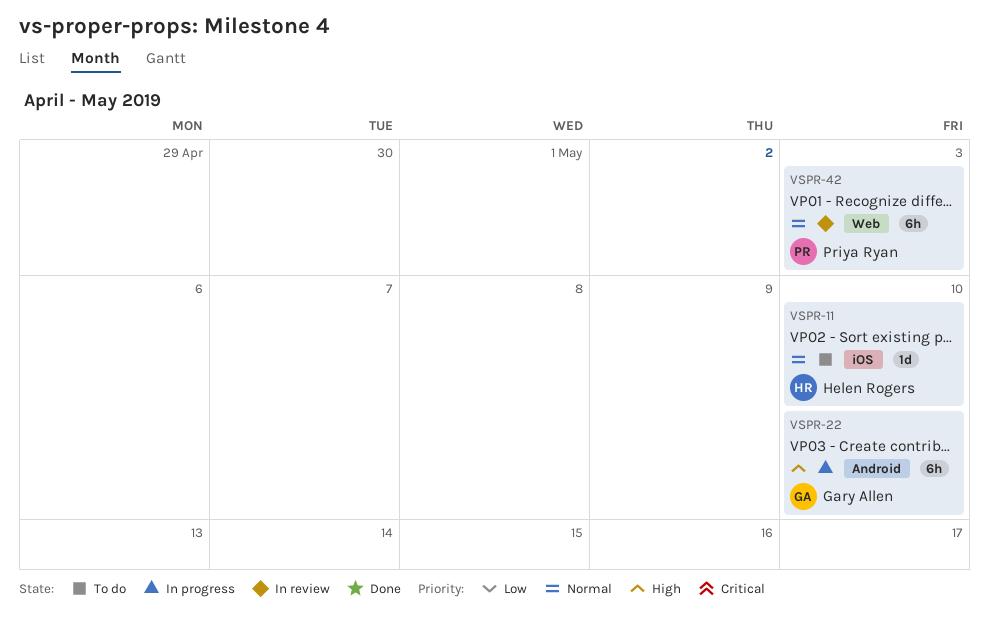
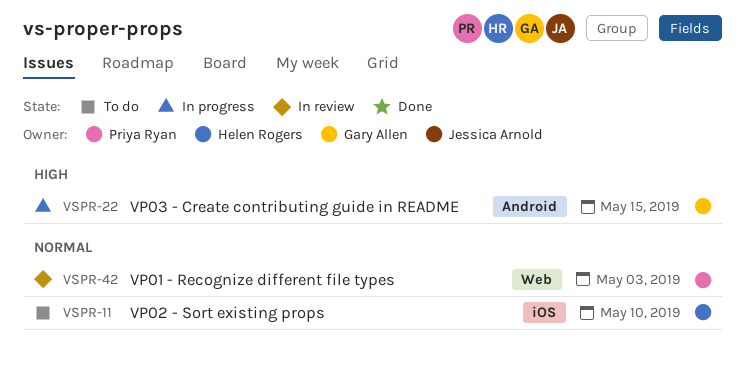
VSPR-22, due: May 10 -> May 15

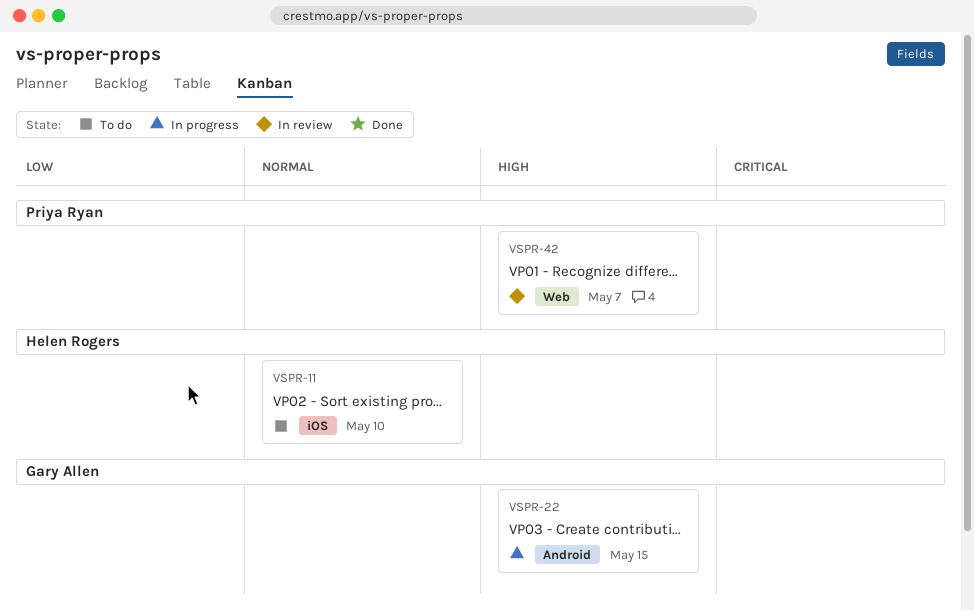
VSPR-42, priority: Normal -> High
VSPR-42, due: May 3 -> May 7

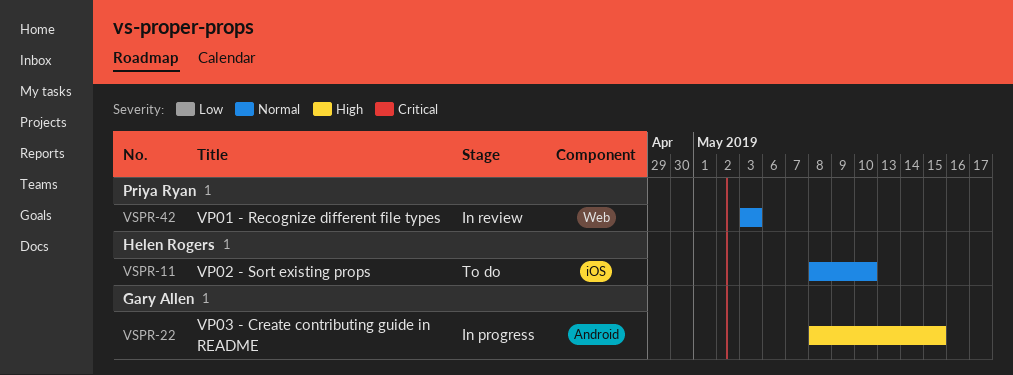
VSPR-42, priority: High -> Normal
VSPR-42, due: May 7 -> May 3

